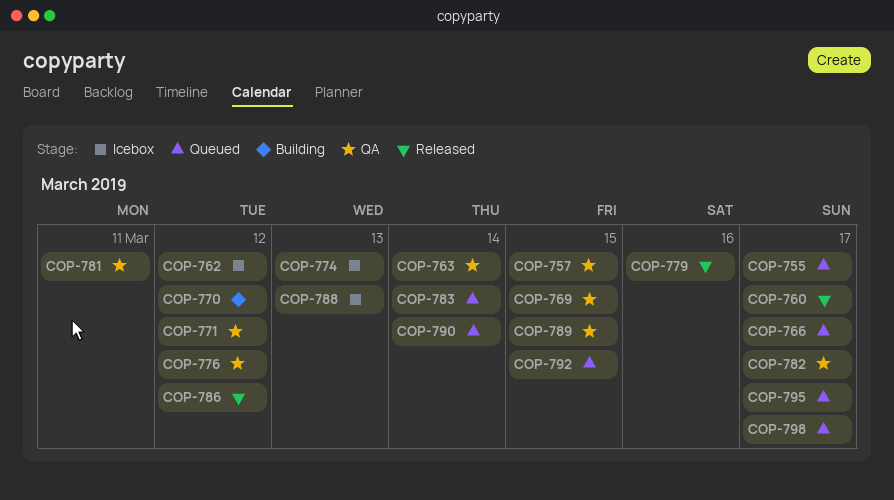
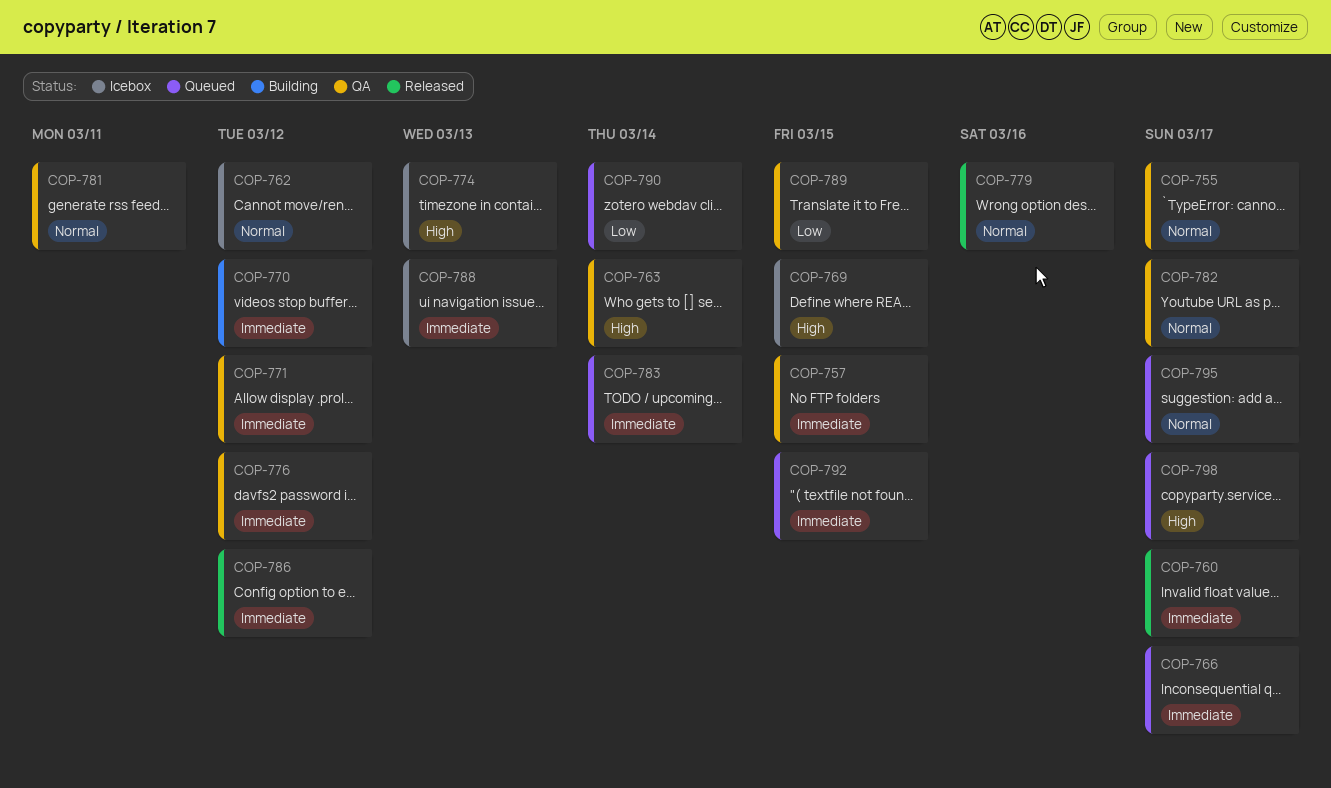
COP-755, status: Queued -> QA
COP-769, status: QA -> Icebox

